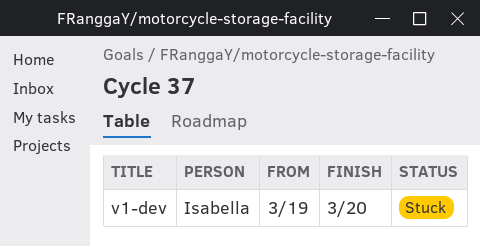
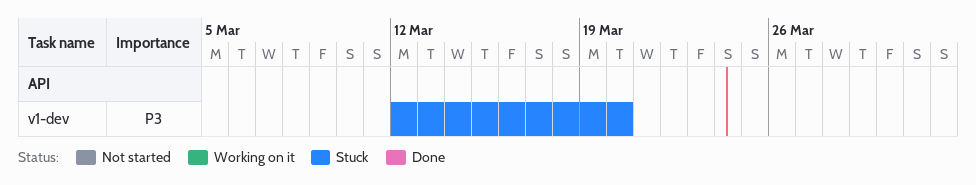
v1-dev, start: Mar 19 -> Mar 12

